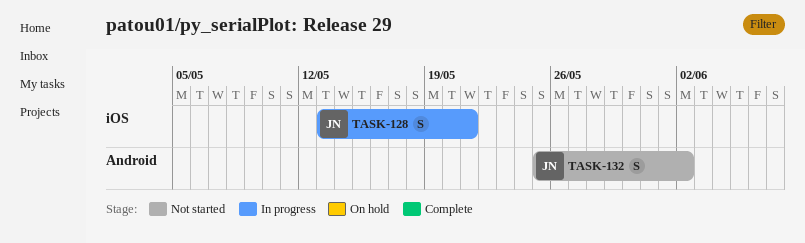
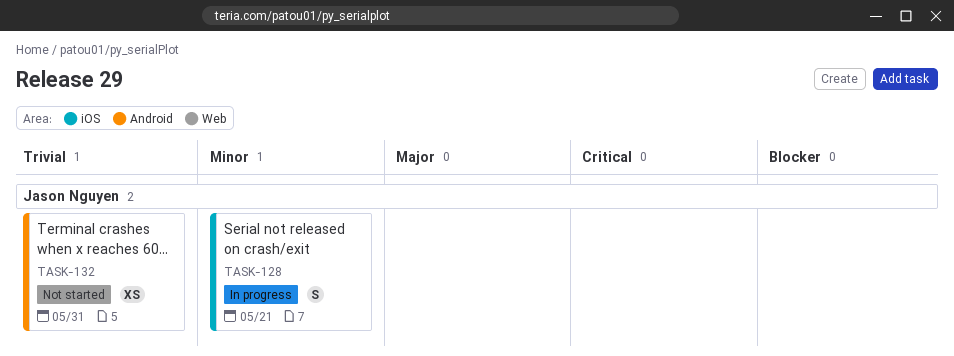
TASK-132, estimate: S -> XS
TASK-132, due: Jun 2 -> May 31

